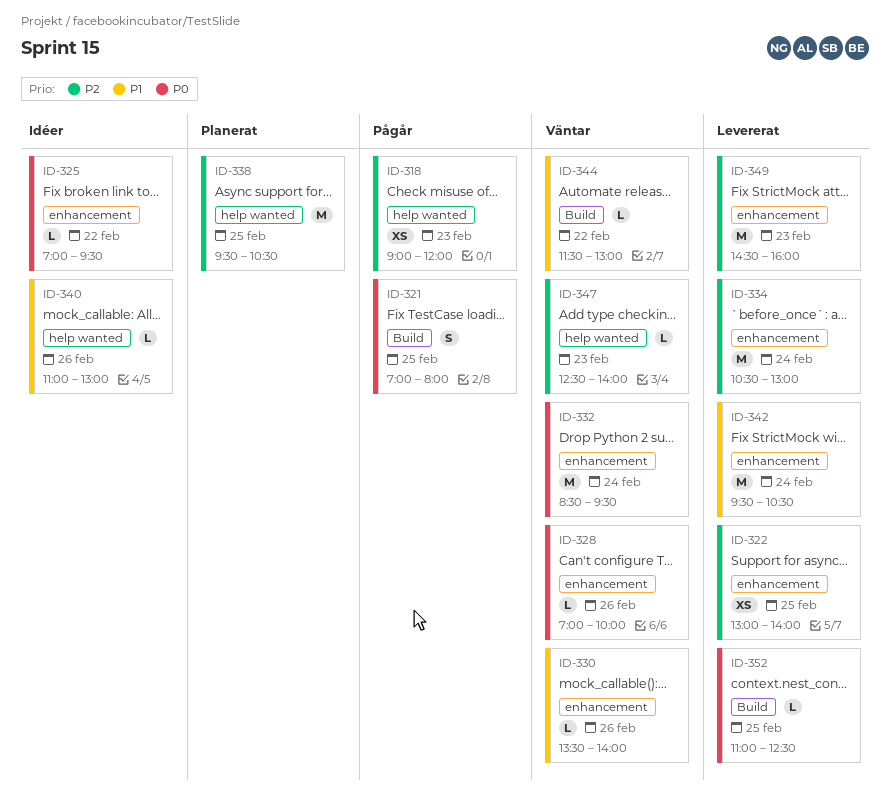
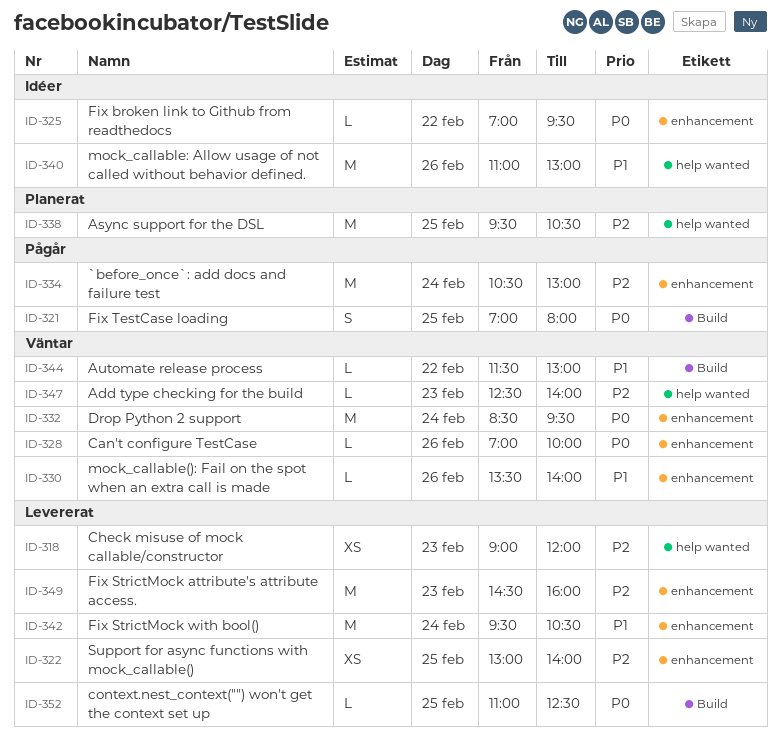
ID-318, status: Pågår -> Levererat
ID-334, status: Levererat -> Pågår
ID-340, estimate: L -> M

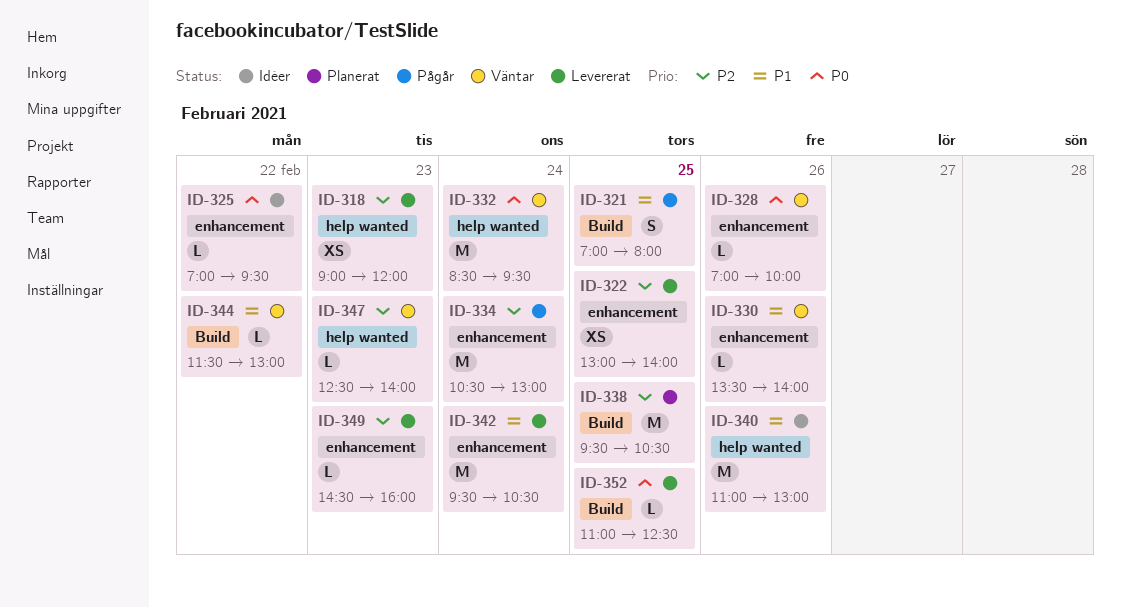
ID-321, priority: P0 -> P1
ID-332, label: enhancement -> help wanted
ID-338, label: help wanted -> Build
ID-349, estimate: M -> L

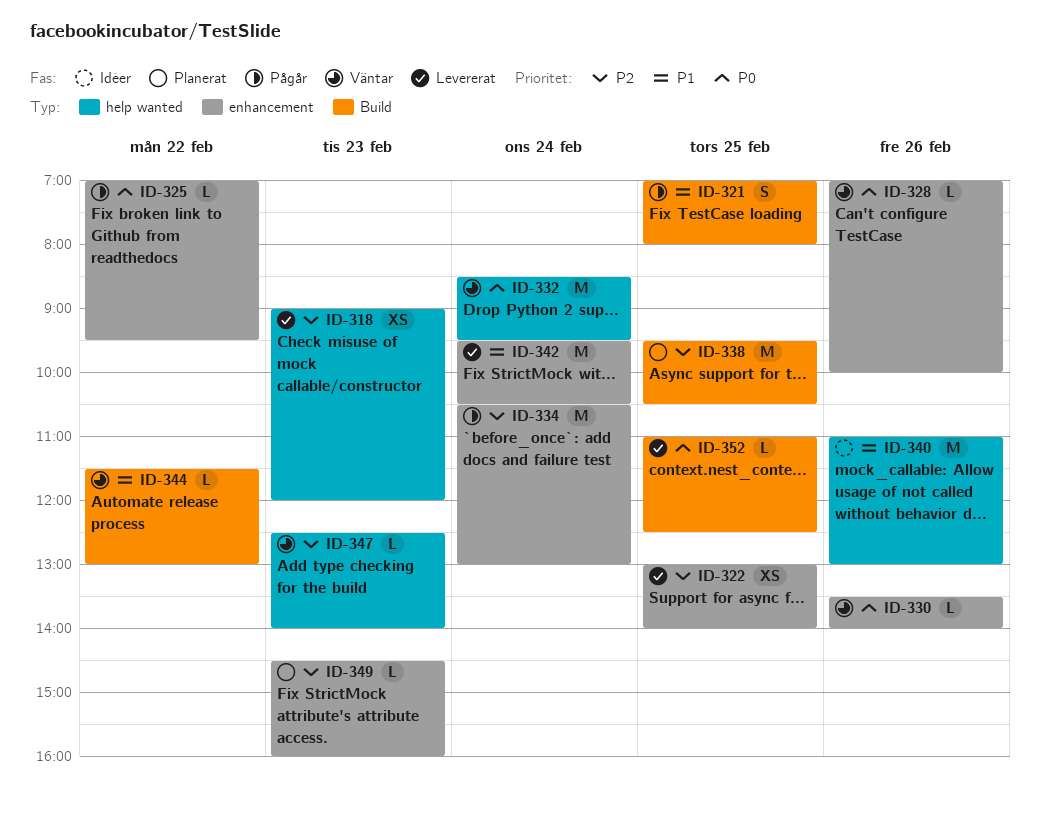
ID-325, status: Idéer -> Pågår
ID-330, priority: P1 -> P0
ID-349, status: Levererat -> Planerat

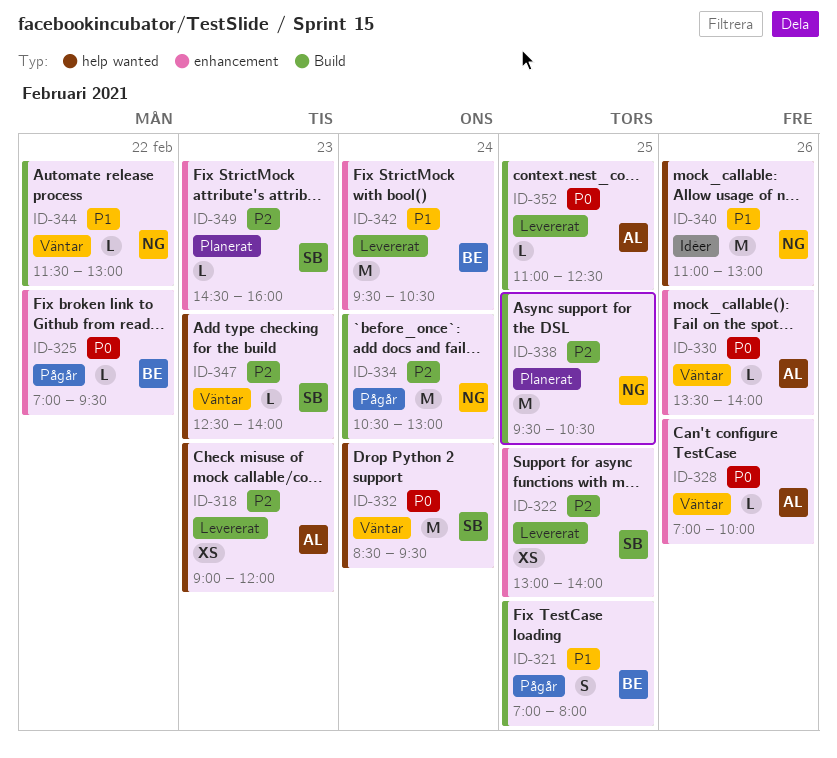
ID-334, label: enhancement -> Build

